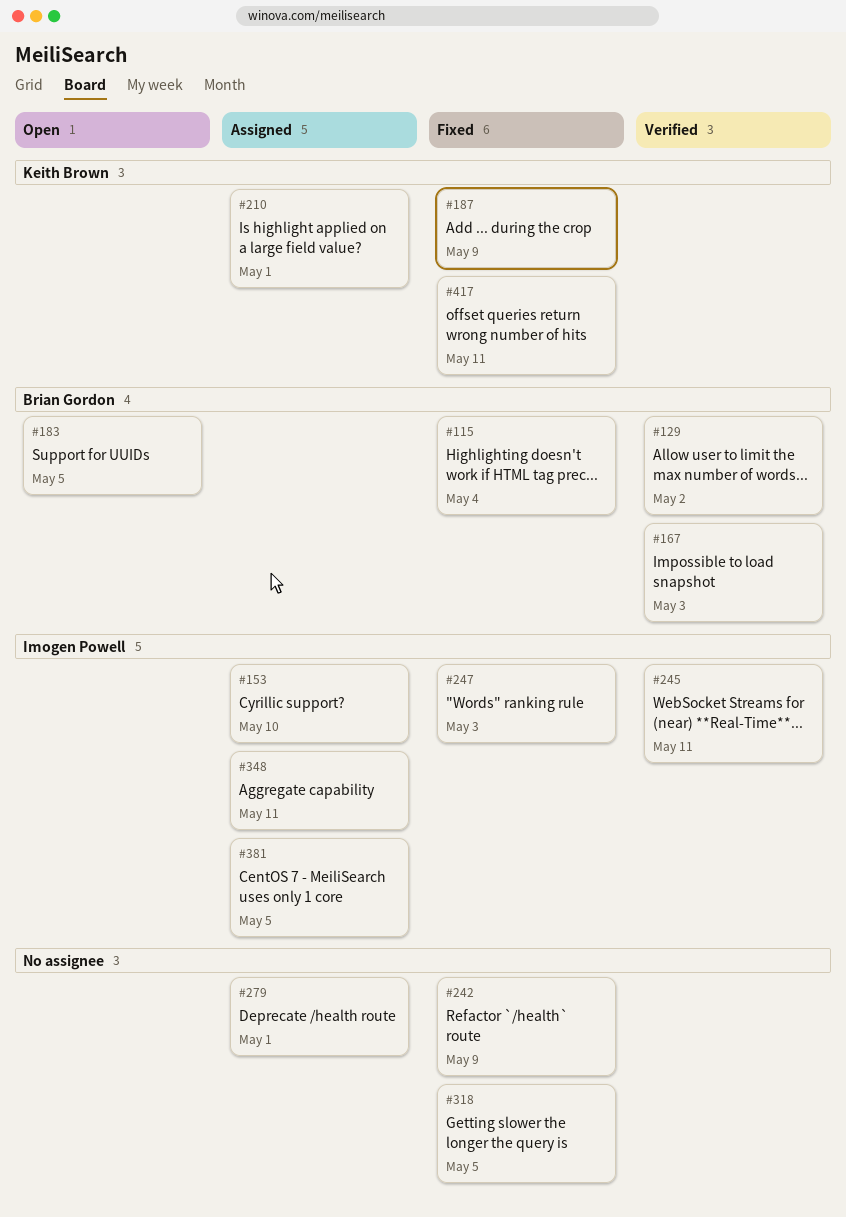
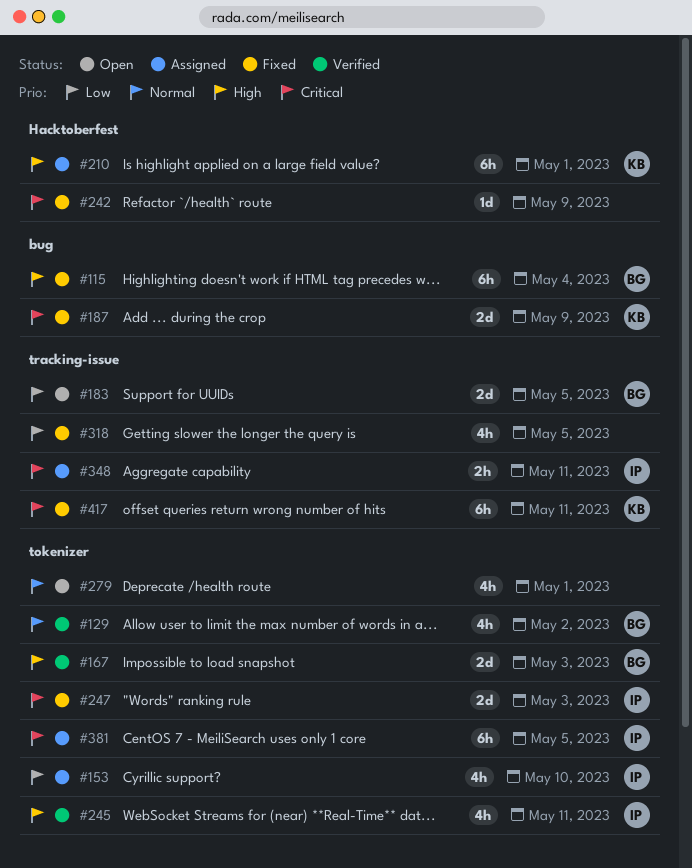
#279, status: Assigned -> Open

